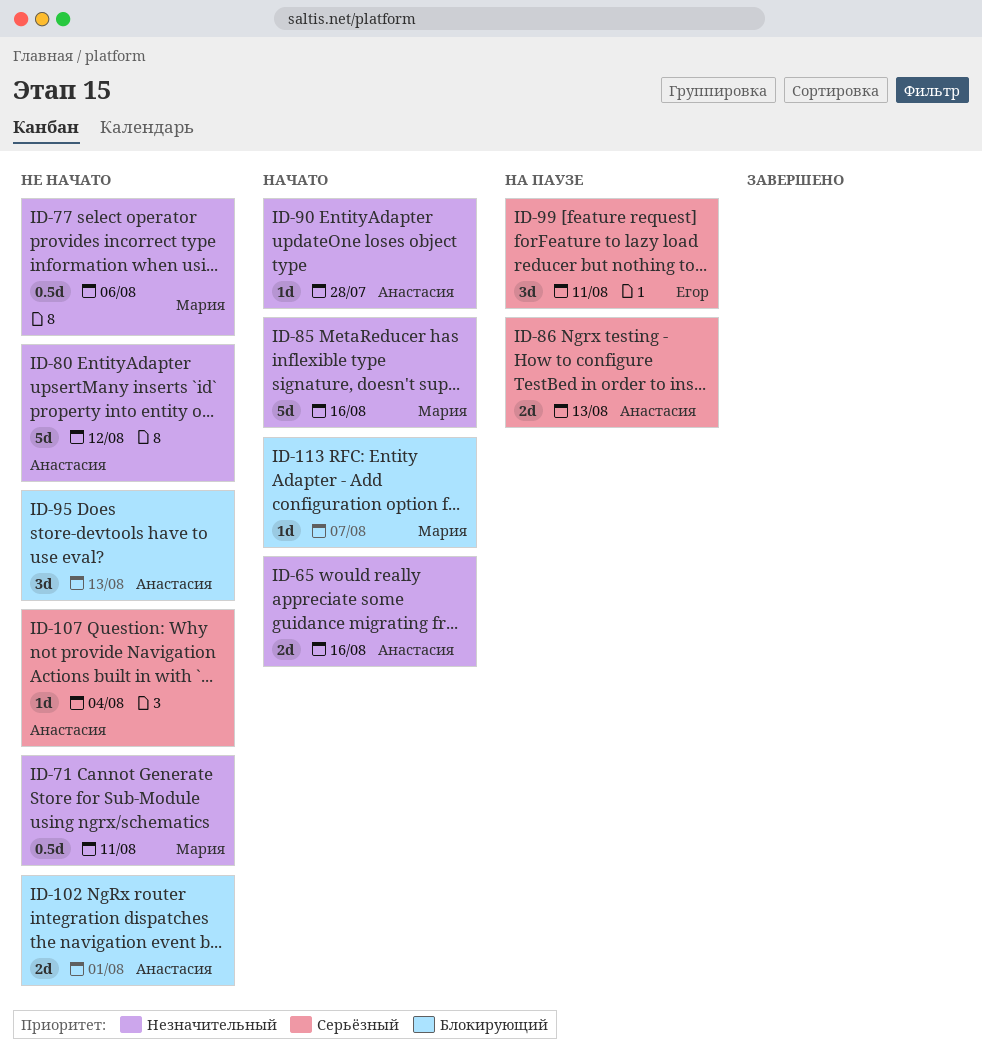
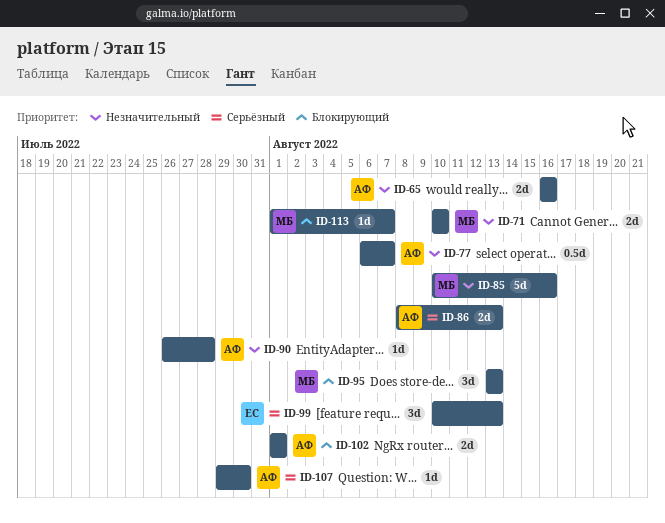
ID-71, estimate: 0.5d -> 2d
ID-71, due: Aug 11 -> Aug 10
ID-77, owner: Мария -> Анастасия
ID-77, due: Aug 6 -> Aug 7
ID-80: present -> none
ID-95, owner: Анастасия -> Мария
ID-99, due: Aug 11 -> Aug 13
ID-107, due: Aug 4 -> Jul 30

